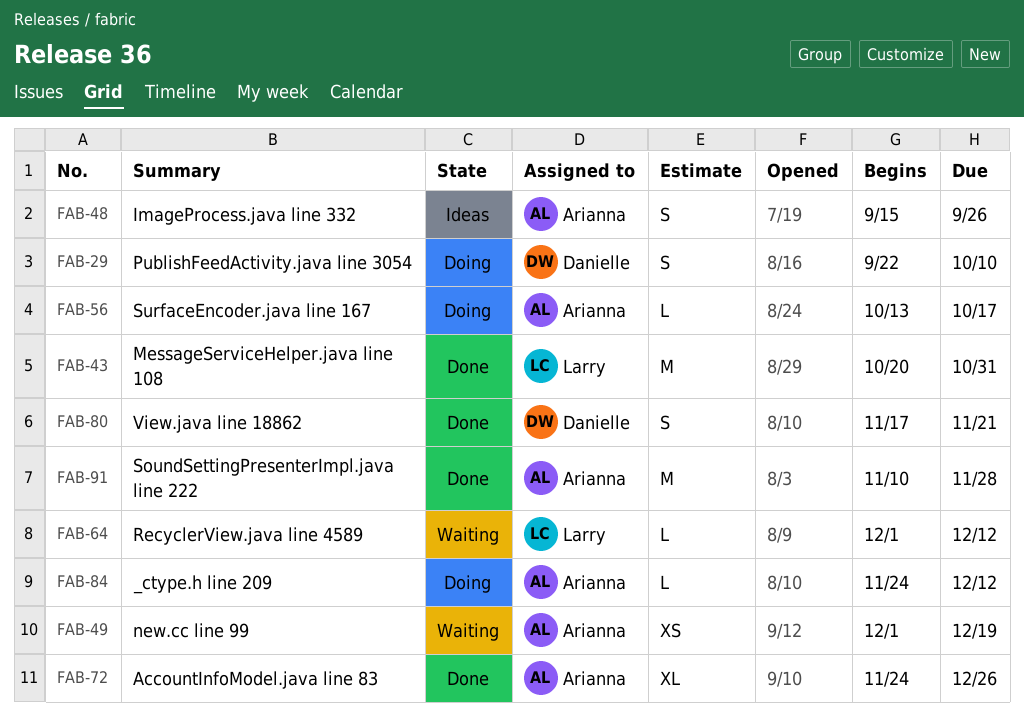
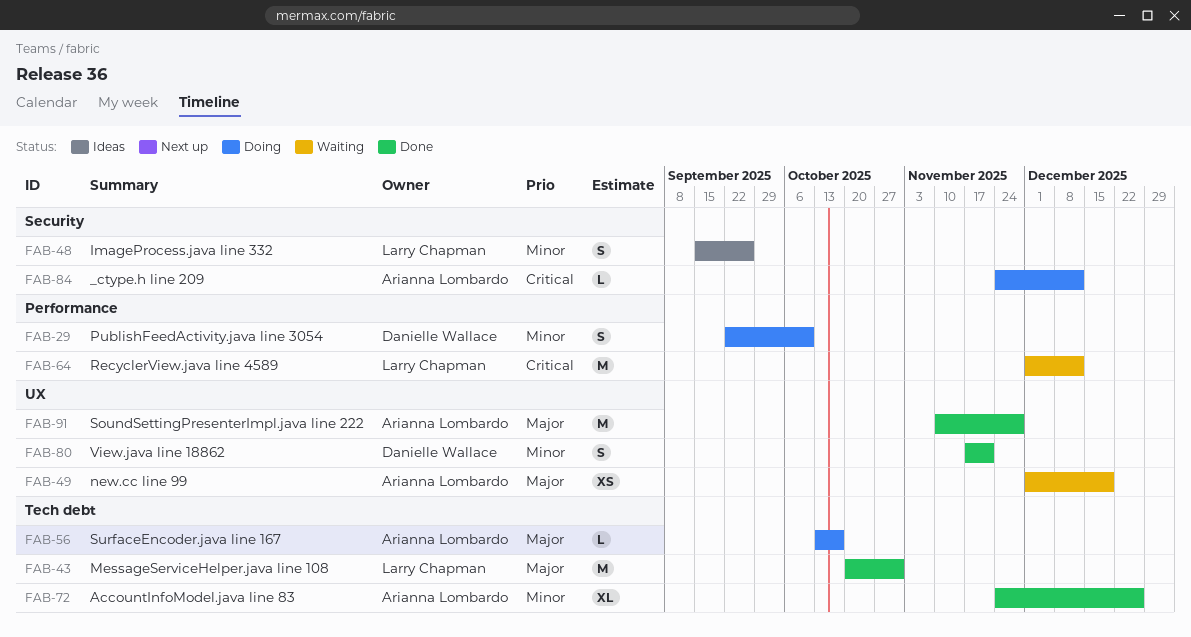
FAB-48, owner: Arianna Lombardo -> Larry Chapman
FAB-64, estimate: L -> M

